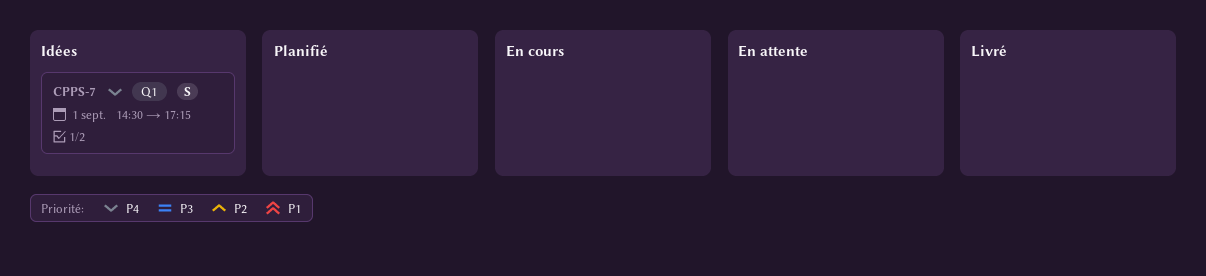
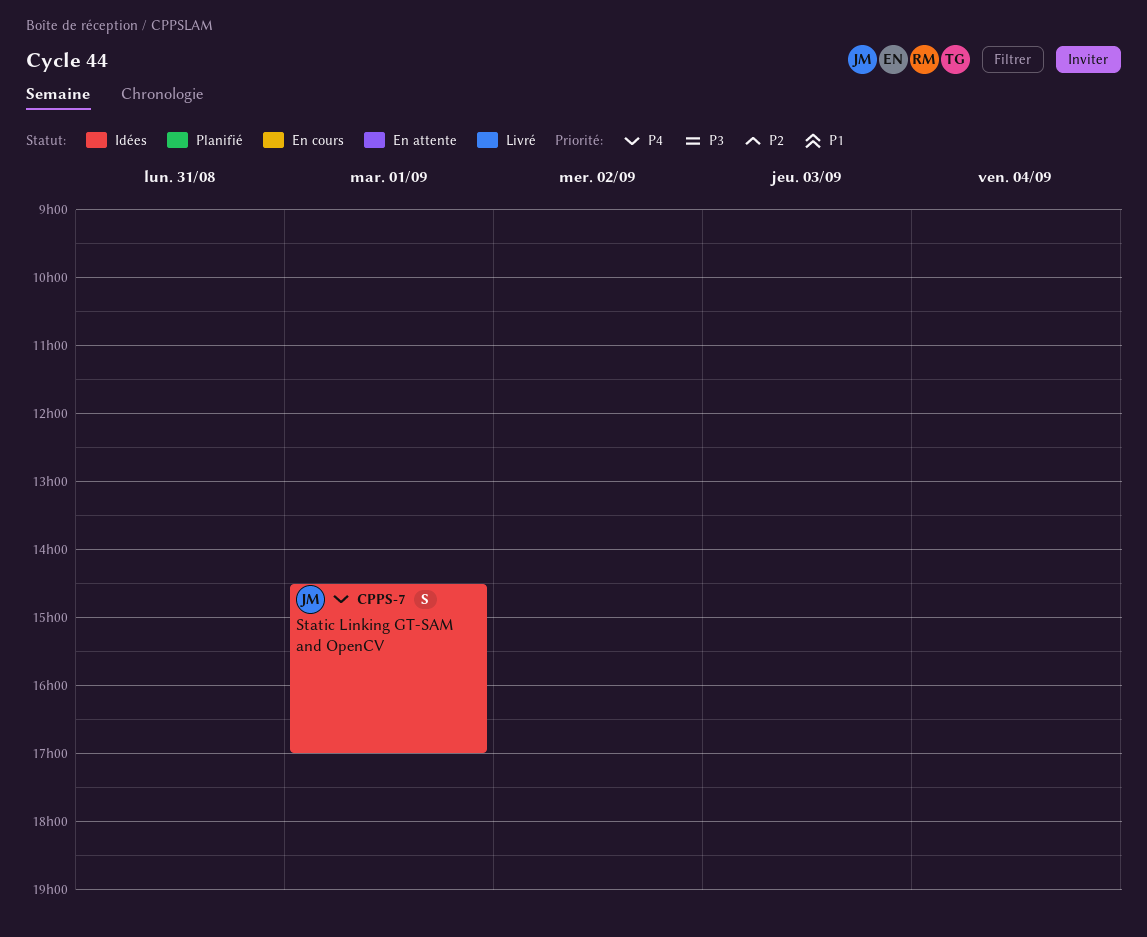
CPPS-7, ends: 17:15 -> 17:00

